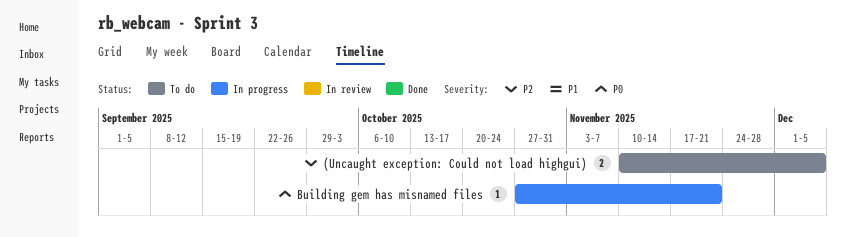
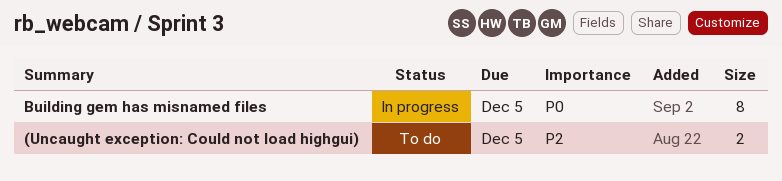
Building gem has misnamed files, estimate: 1 -> 8
Building gem has misnamed files, due: Nov 21 -> Dec 5

